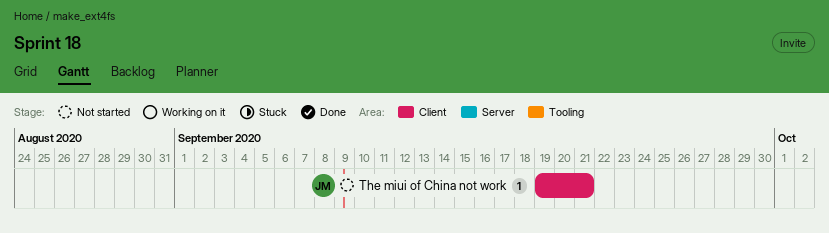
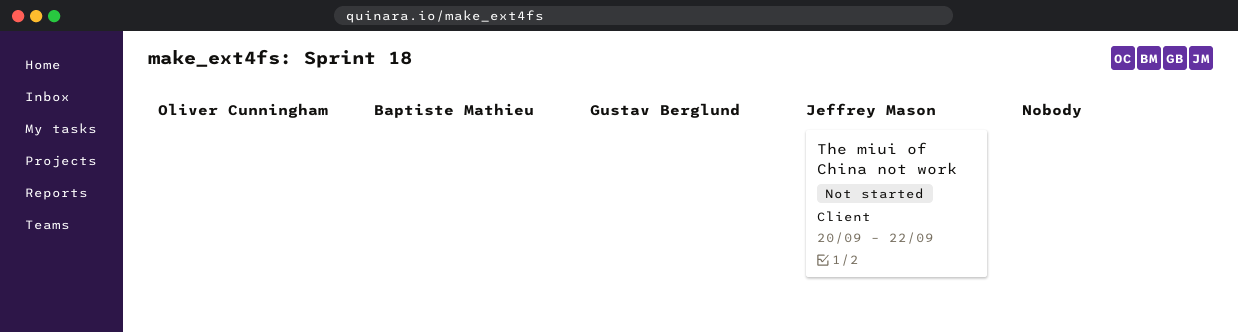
The miui of China not work, start: Sep 19 -> Sep 20
The miui of China not work, due: Sep 21 -> Sep 22

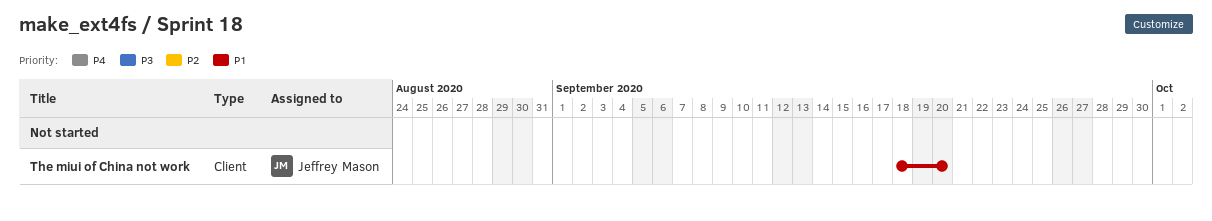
The miui of China not work, start: Sep 20 -> Sep 18
The miui of China not work, due: Sep 22 -> Sep 20

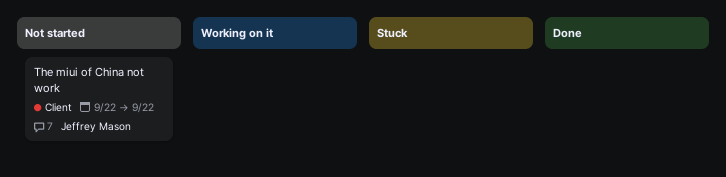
The miui of China not work, start: Sep 18 -> Sep 22
The miui of China not work, due: Sep 20 -> Sep 22

